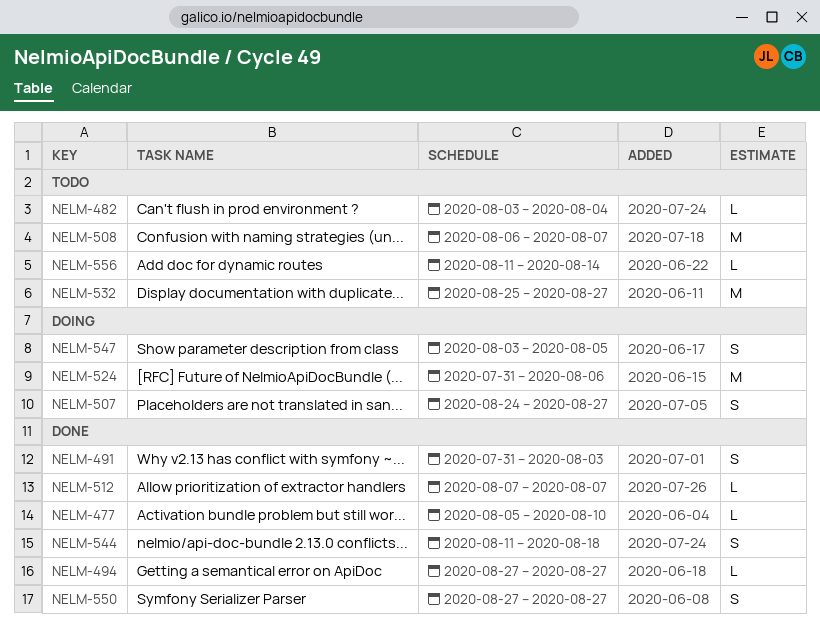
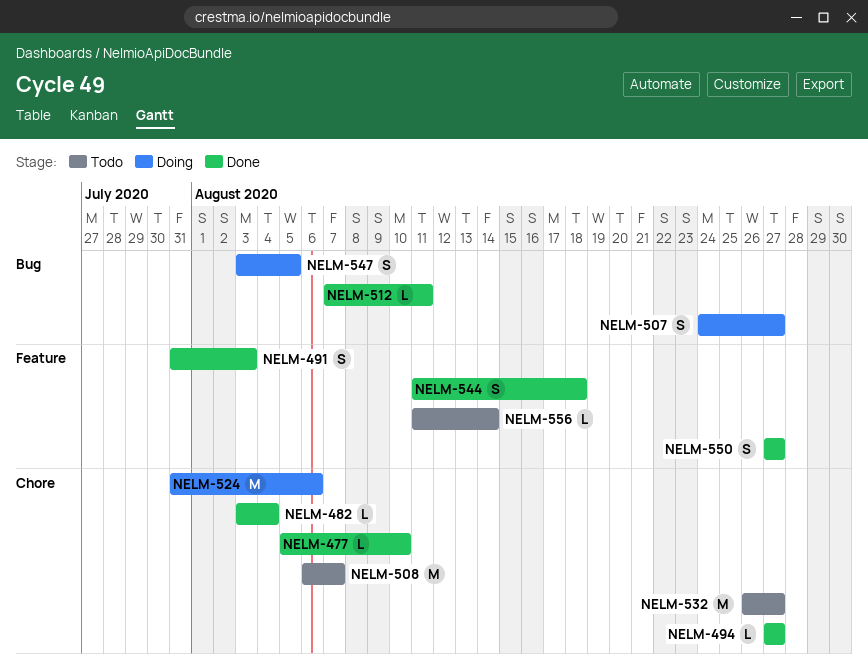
NELM-482, status: Todo -> Done
NELM-512, due: Aug 7 -> Aug 11
NELM-532, start: Aug 25 -> Aug 26

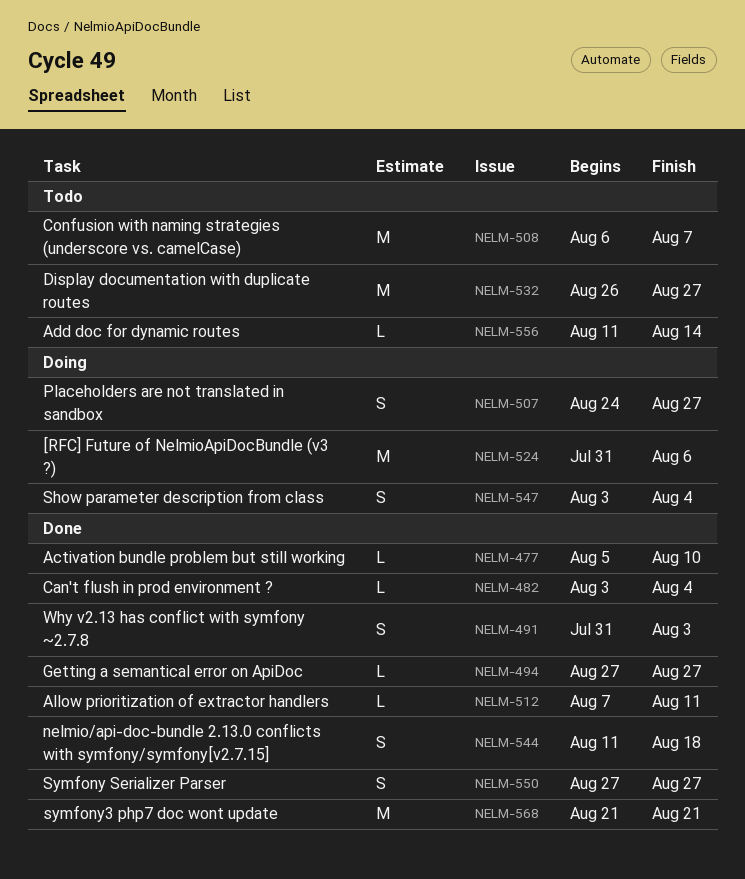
NELM-547, due: Aug 5 -> Aug 4
NELM-568: none -> present

